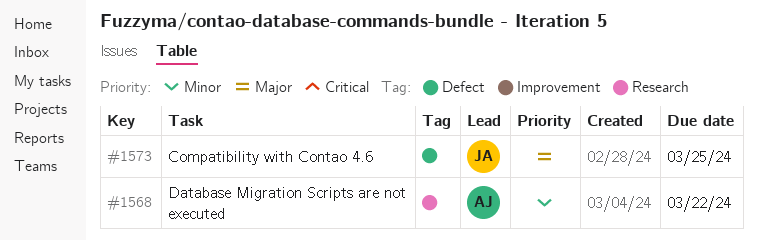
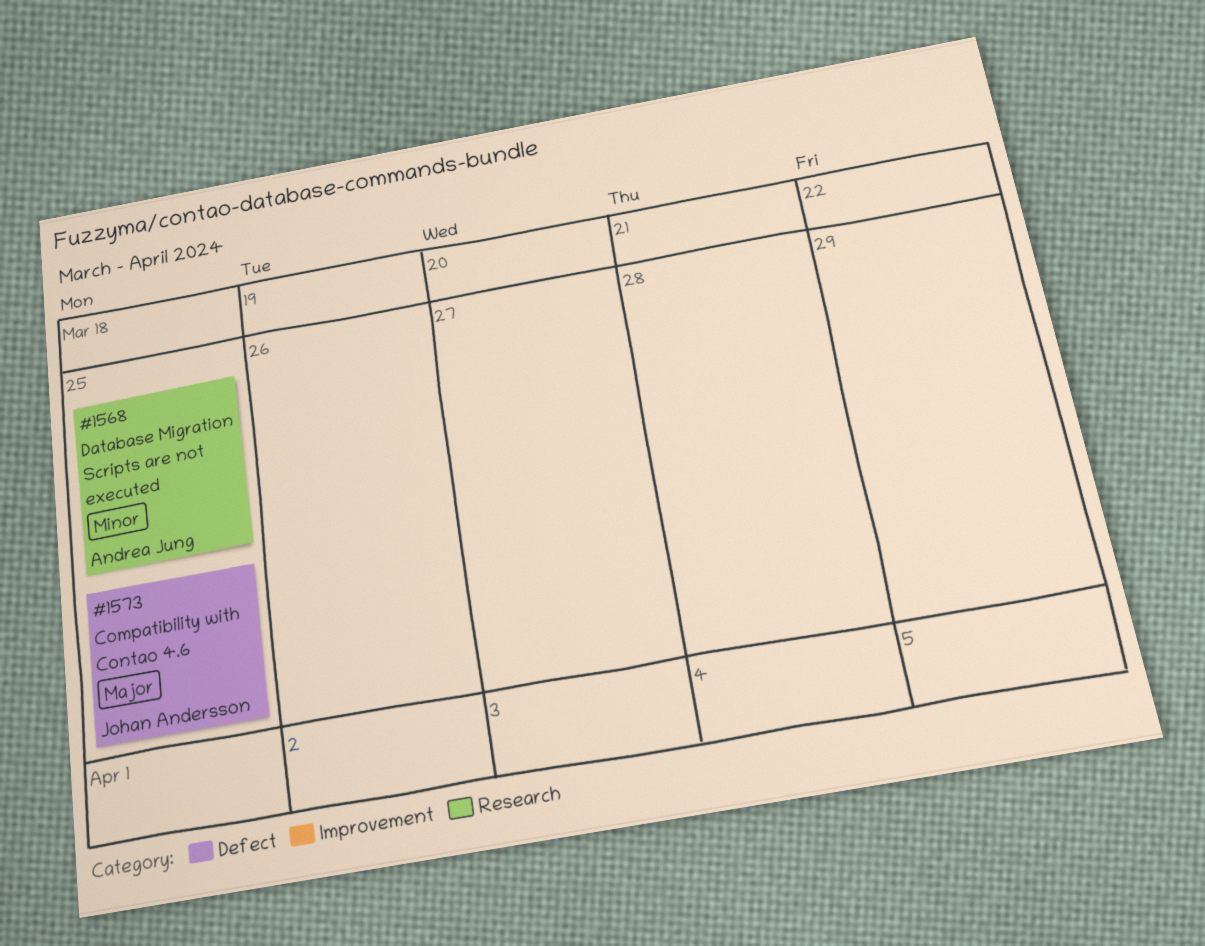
#1568, due: Mar 22 -> Mar 25

